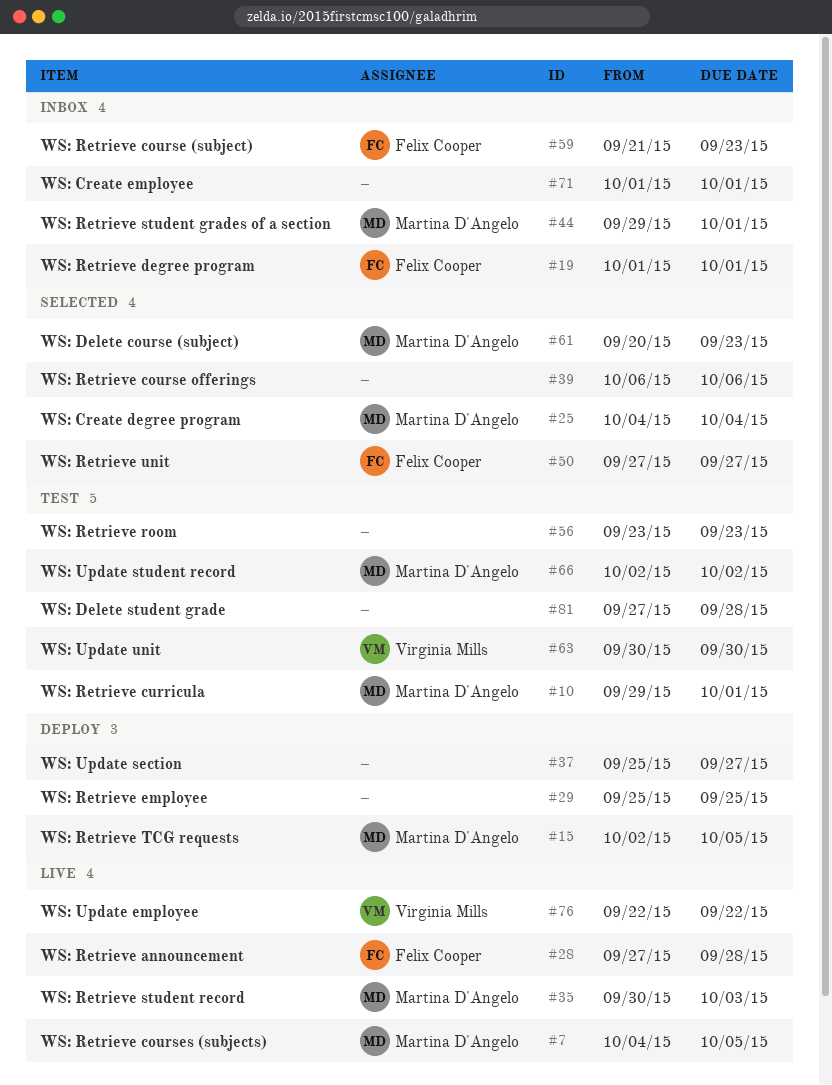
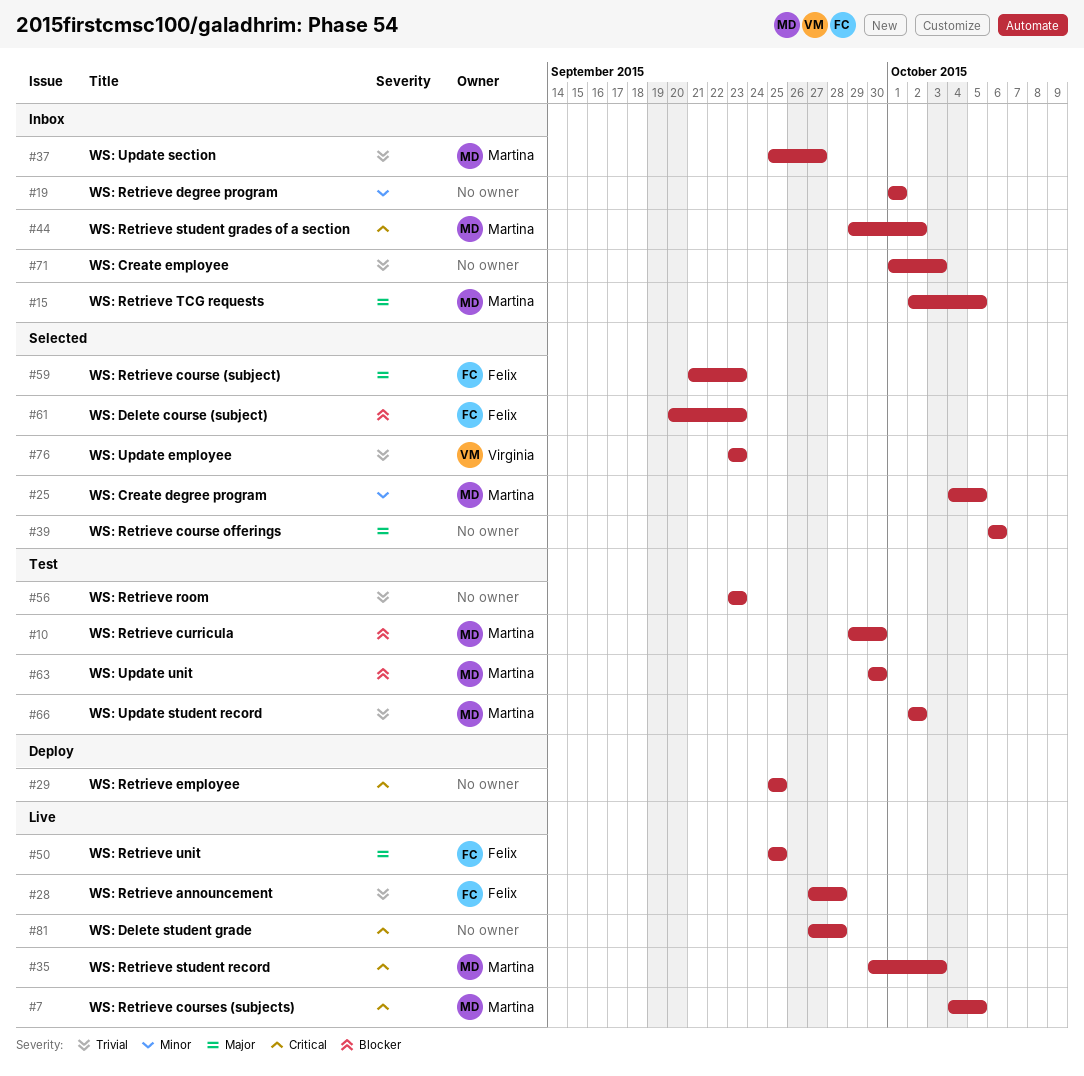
#10, due: Oct 1 -> Sep 30
#15, status: Deploy -> Inbox
#19, owner: Felix Cooper -> none
#25, due: Oct 4 -> Oct 5
#37, status: Deploy -> Inbox
#37, owner: none -> Martina D'Angelo
#44, due: Oct 1 -> Oct 2
#50, status: Selected -> Live
#50, start: Sep 27 -> Sep 25
#50, due: Sep 27 -> Sep 25
#59, status: Inbox -> Selected
#61, owner: Martina D'Angelo -> Felix Cooper
#63, owner: Virginia Mills -> Martina D'Angelo
#71, due: Oct 1 -> Oct 3
#76, status: Live -> Selected
#76, start: Sep 22 -> Sep 23
#76, due: Sep 22 -> Sep 23
#81, status: Test -> Live

